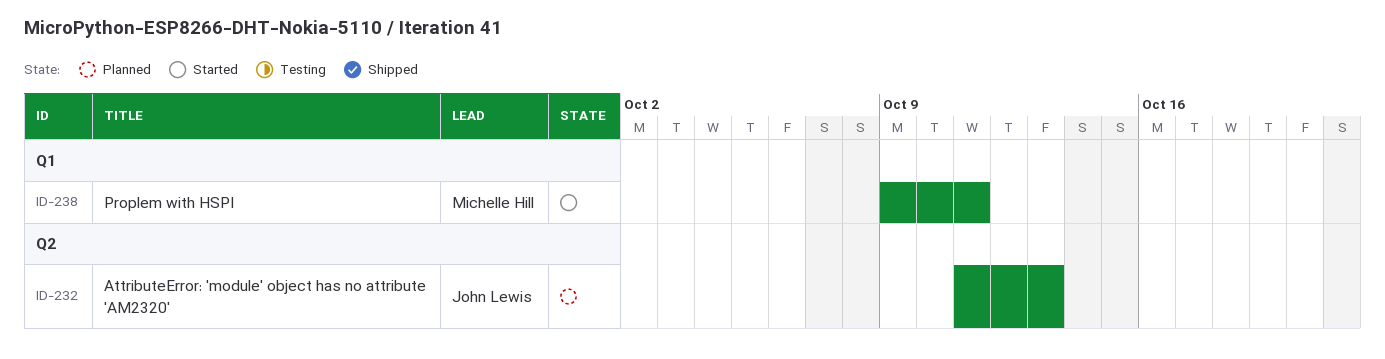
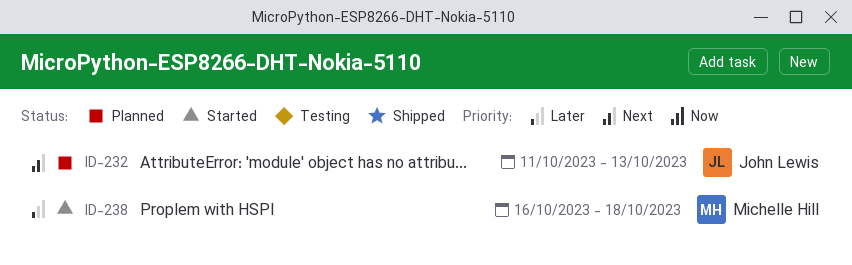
ID-238, start: Oct 9 -> Oct 16
ID-238, due: Oct 11 -> Oct 18

